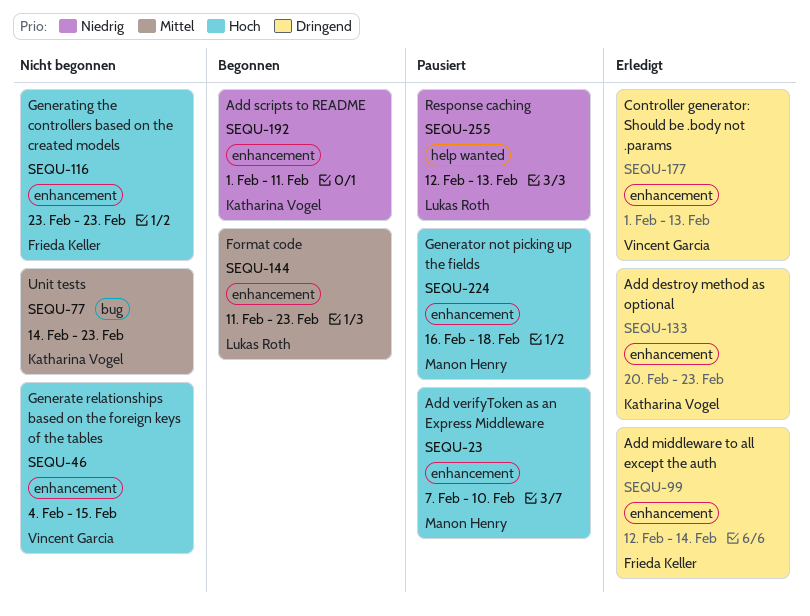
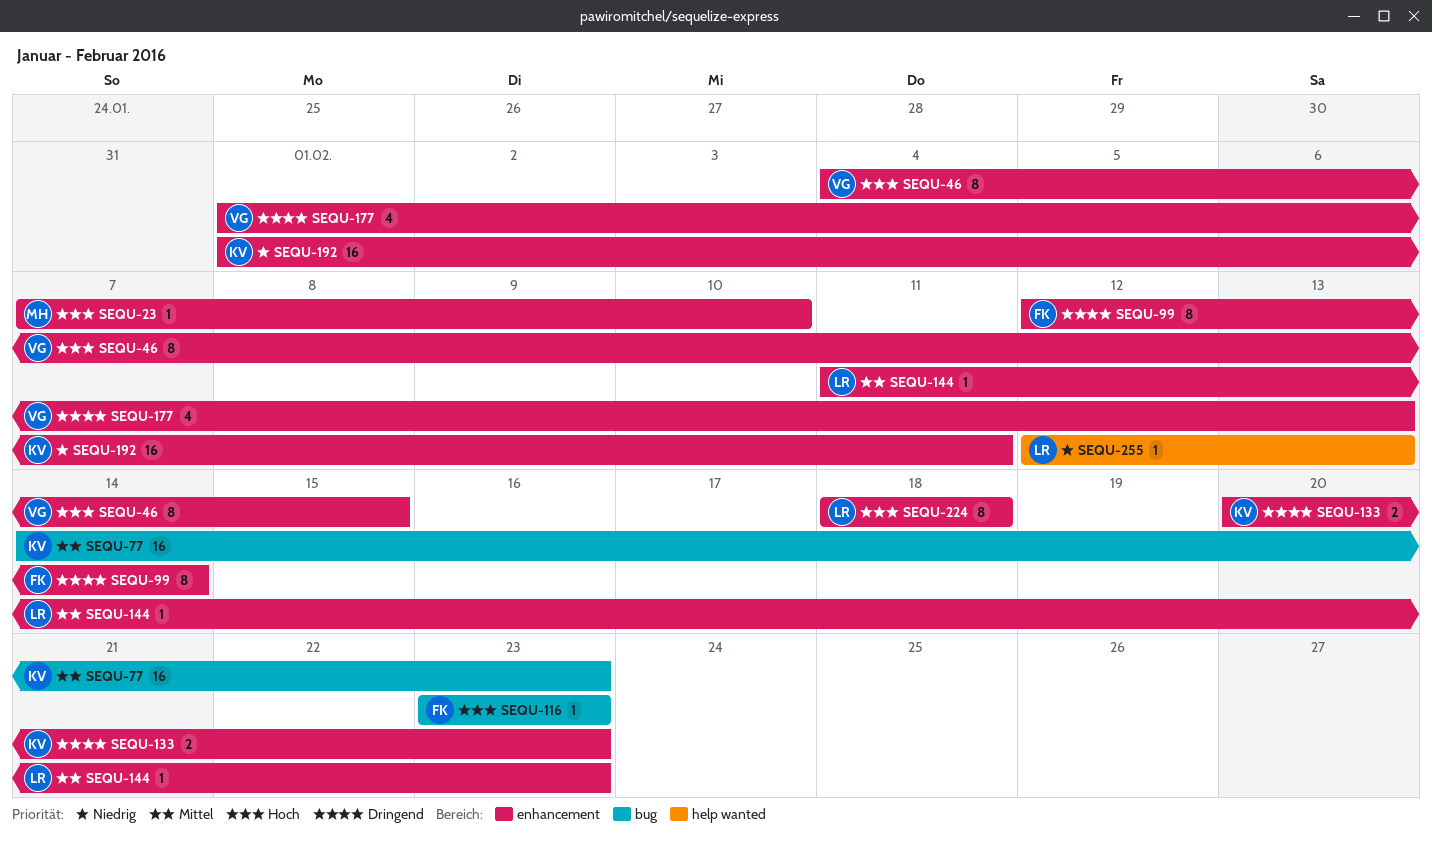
SEQU-116, label: enhancement -> bug
SEQU-224, owner: Manon Henry -> Lukas Roth
SEQU-224, start: Feb 16 -> Feb 18

